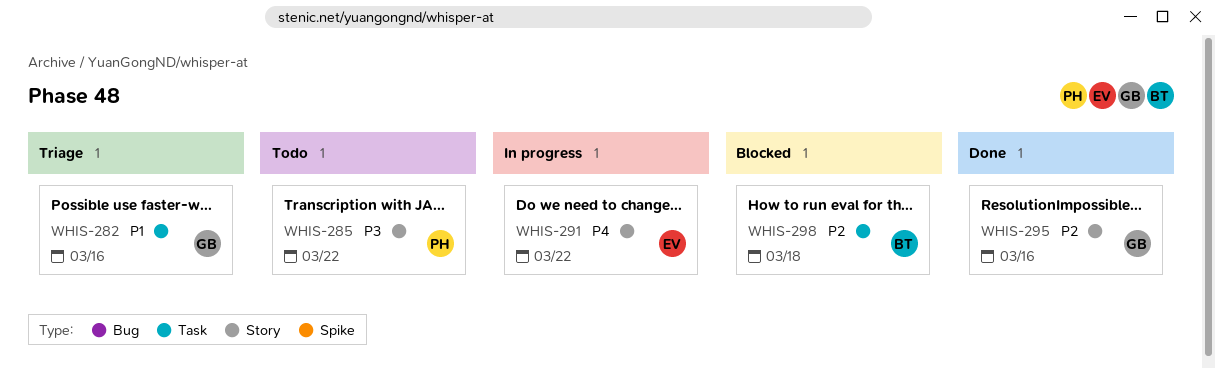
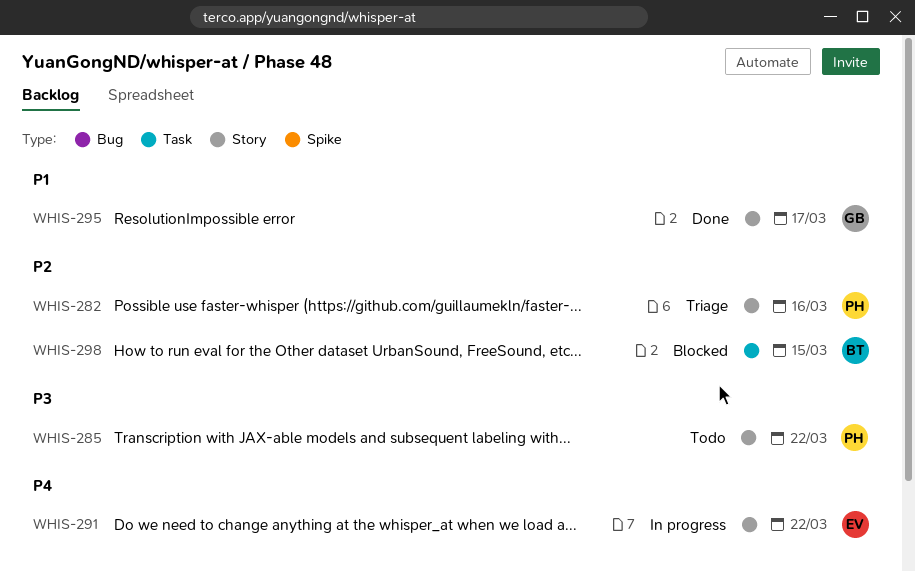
WHIS-282, owner: GB -> PH
WHIS-282, priority: P1 -> P2
WHIS-282, label: Task -> Story
WHIS-295, priority: P2 -> P1
WHIS-295, due: Mar 16 -> Mar 17
WHIS-298, due: Mar 18 -> Mar 15

